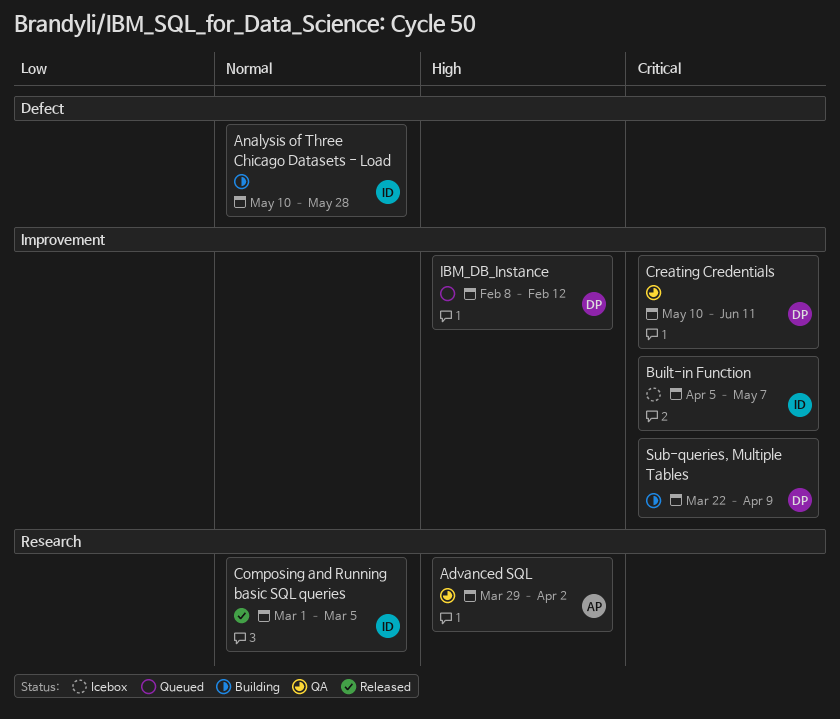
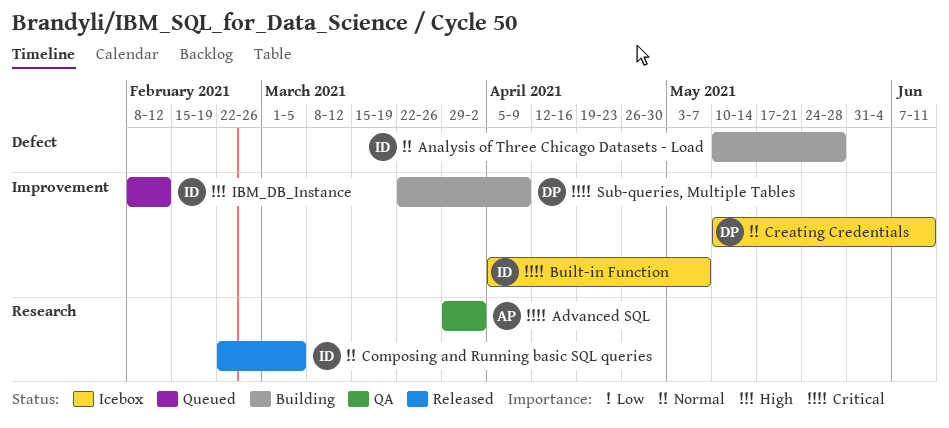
Advanced SQL, priority: High -> Critical
Composing and Running basic SQL queries, start: Mar 1 -> Feb 22
Creating Credentials, status: QA -> Icebox
Creating Credentials, priority: Critical -> Normal
IBM_DB_Instance, owner: DP -> ID

